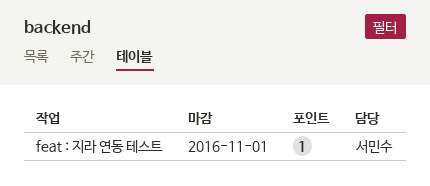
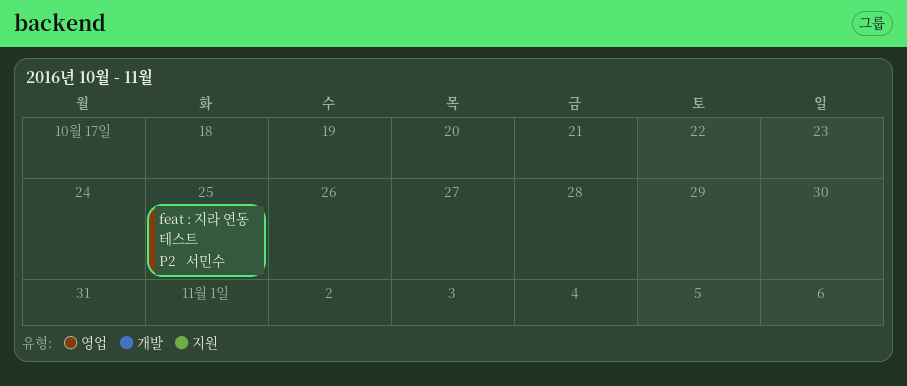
feat : 지라 연동 테스트, due: Nov 1 -> Oct 25

